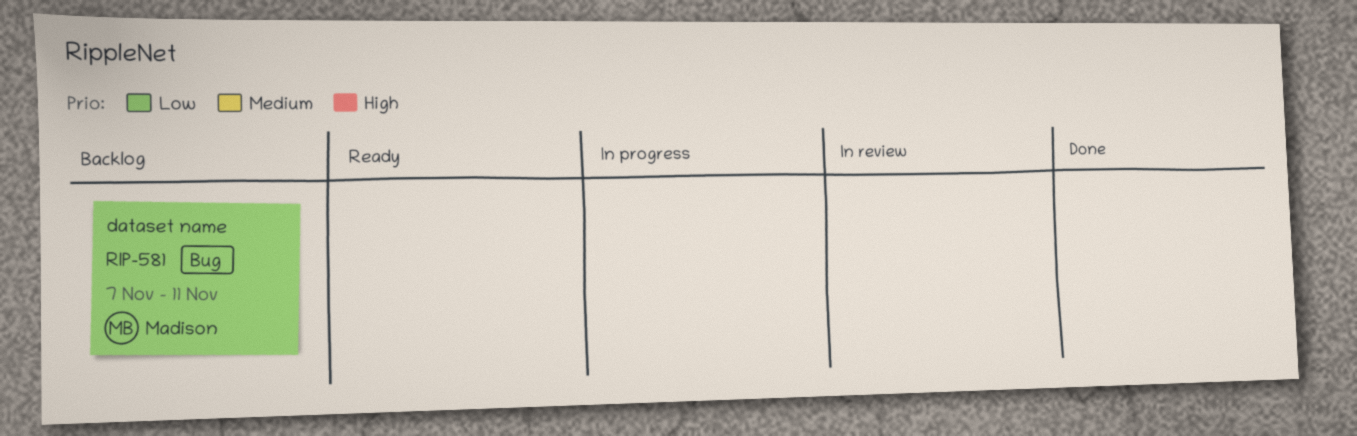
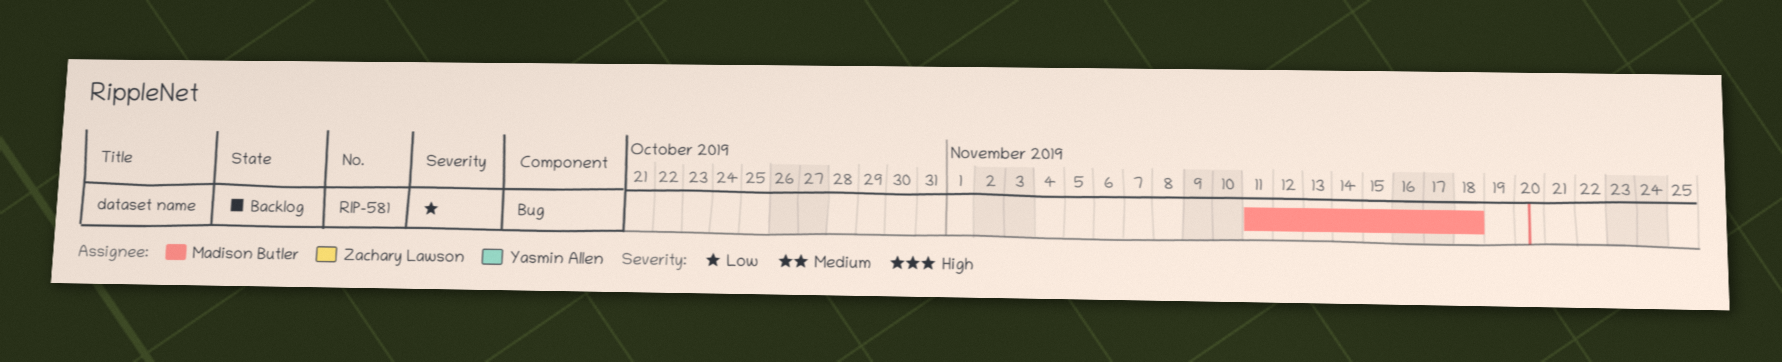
RIP-581, start: Nov 7 -> Nov 11
RIP-581, due: Nov 11 -> Nov 18

